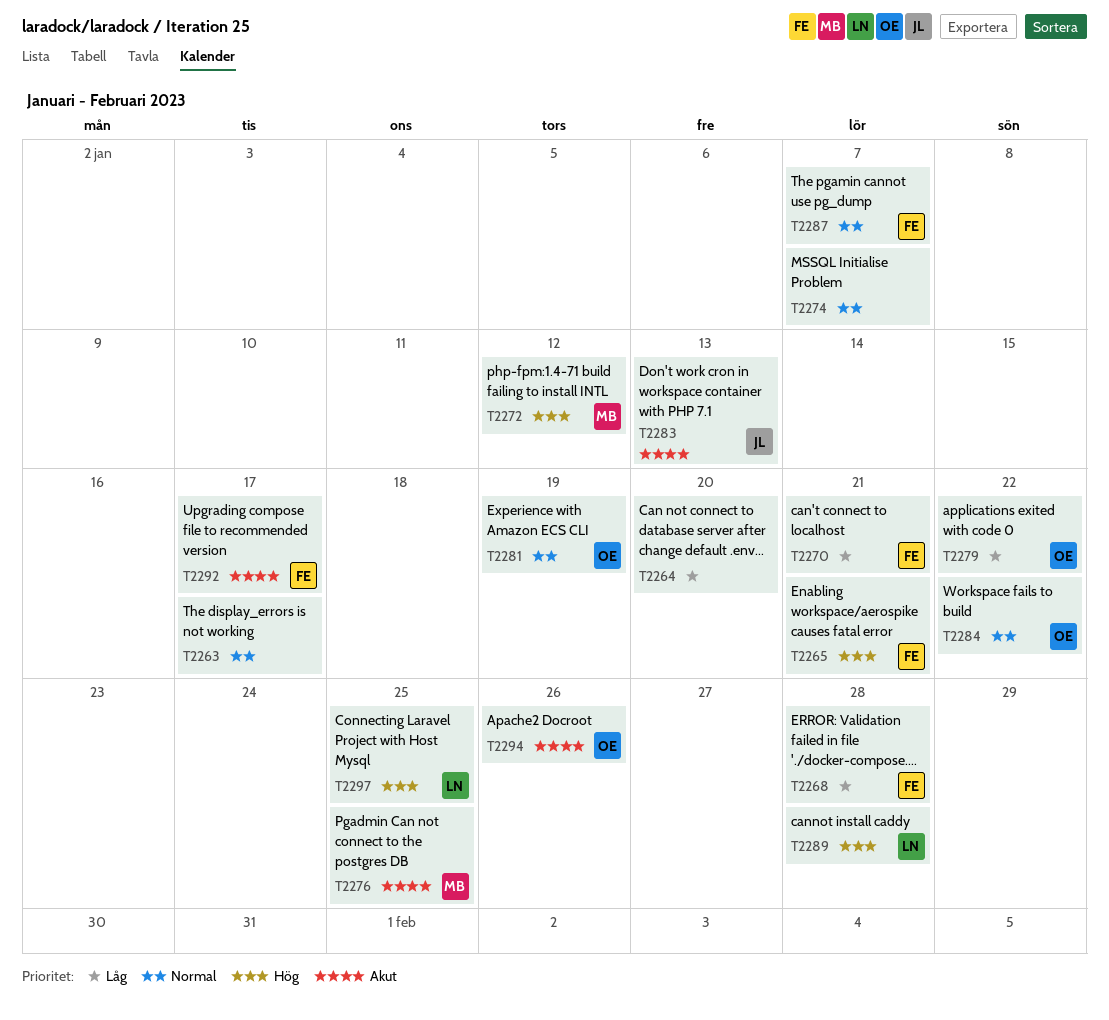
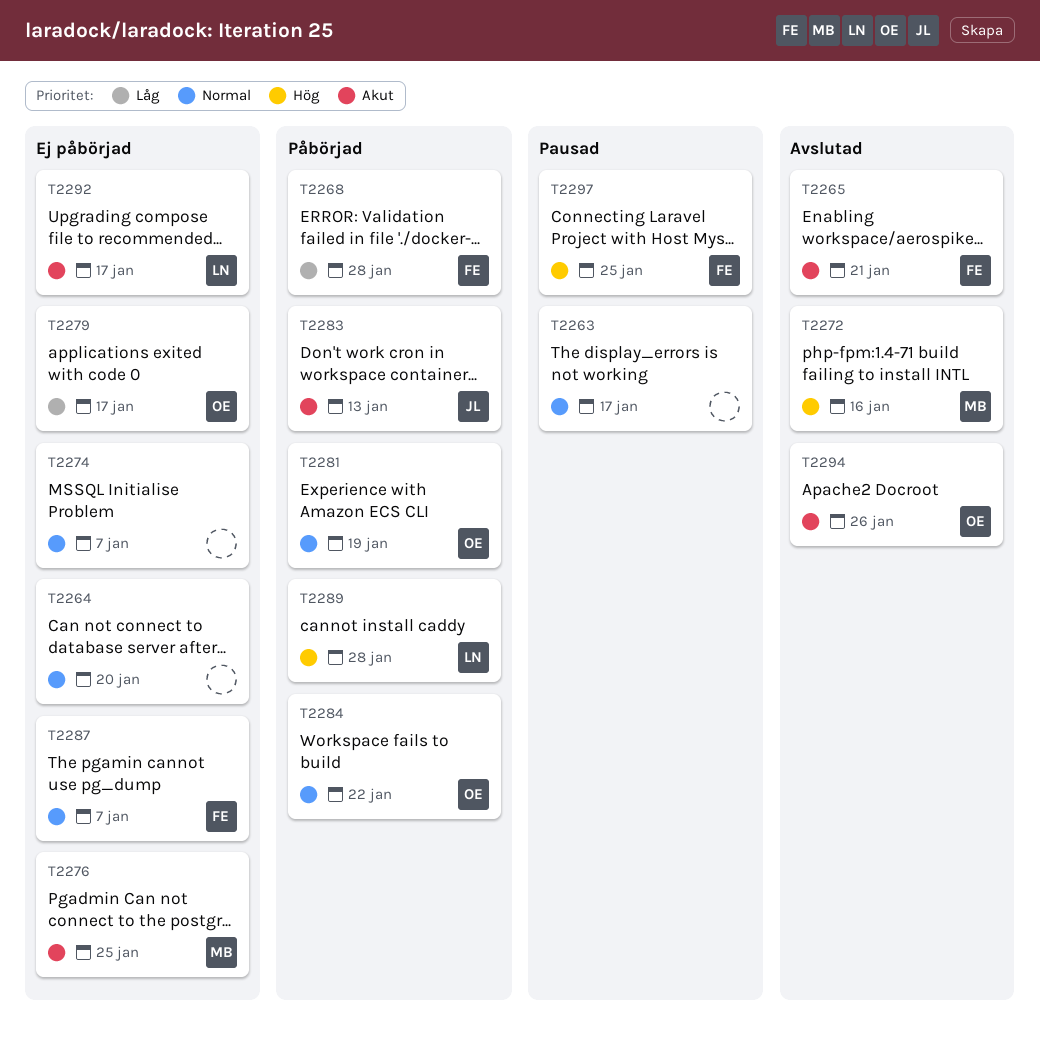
T2264, priority: Låg -> Normal
T2265, priority: Hög -> Akut
T2270: present -> none
T2272, due: Jan 12 -> Jan 16
T2279, due: Jan 22 -> Jan 17
T2292, owner: FE -> LN
T2297, owner: LN -> FE

